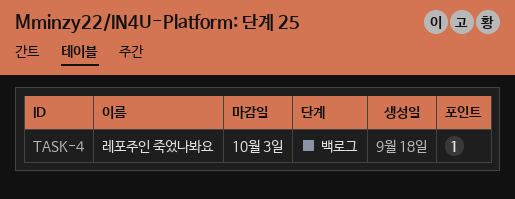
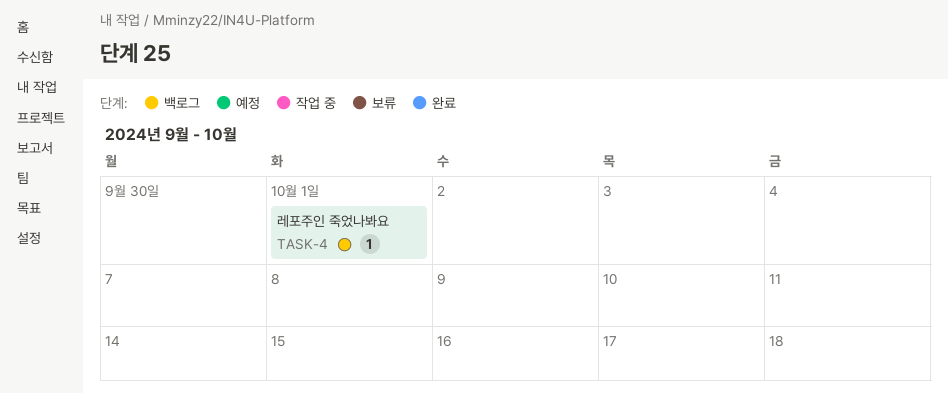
TASK-4, due: Oct 3 -> Oct 1

